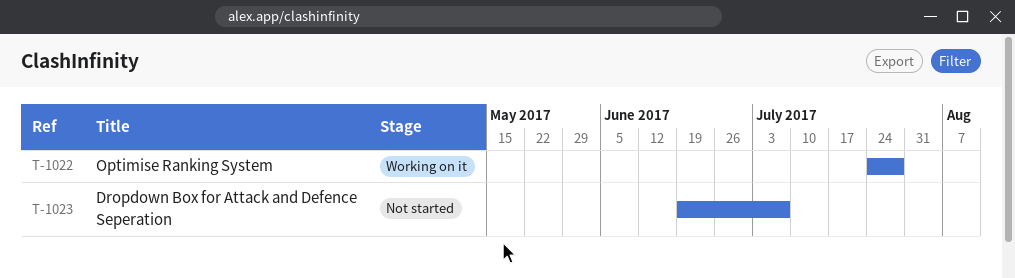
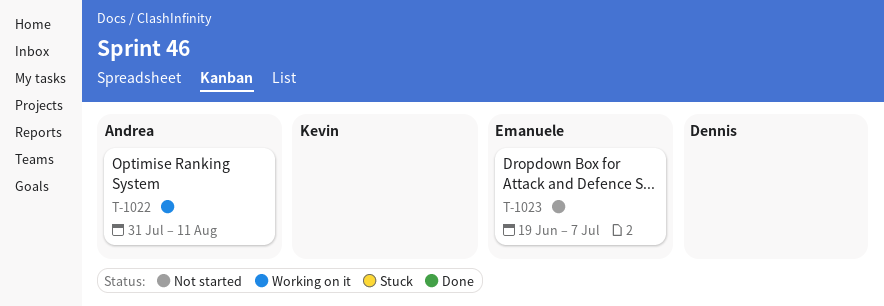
T-1022, start: Jul 24 -> Jul 31
T-1022, due: Jul 28 -> Aug 11

